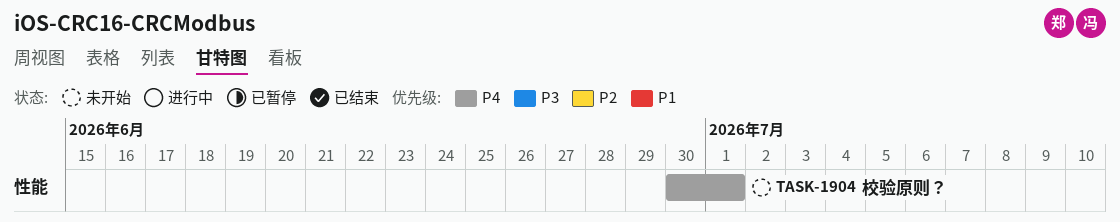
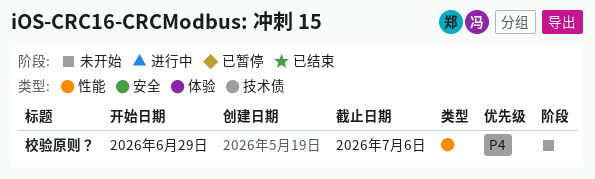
校验原则？, start: Jun 30 -> Jun 29
校验原则？, due: Jul 1 -> Jul 6

